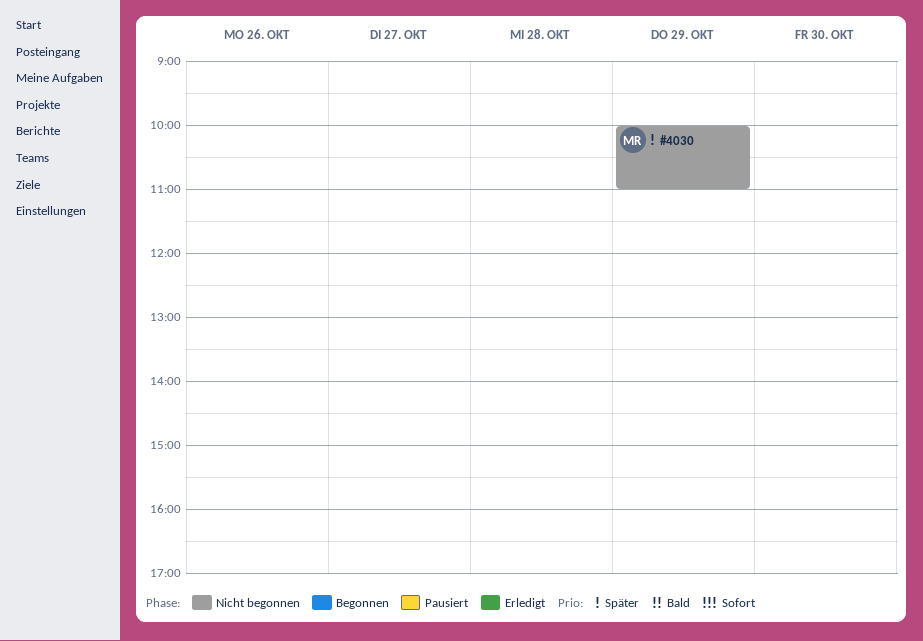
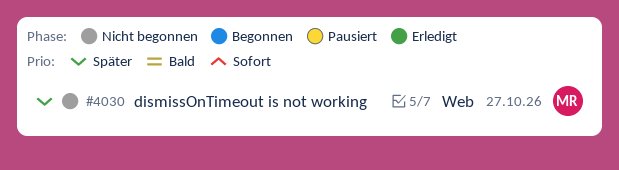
#4030, day: Oct 29 -> Oct 27

